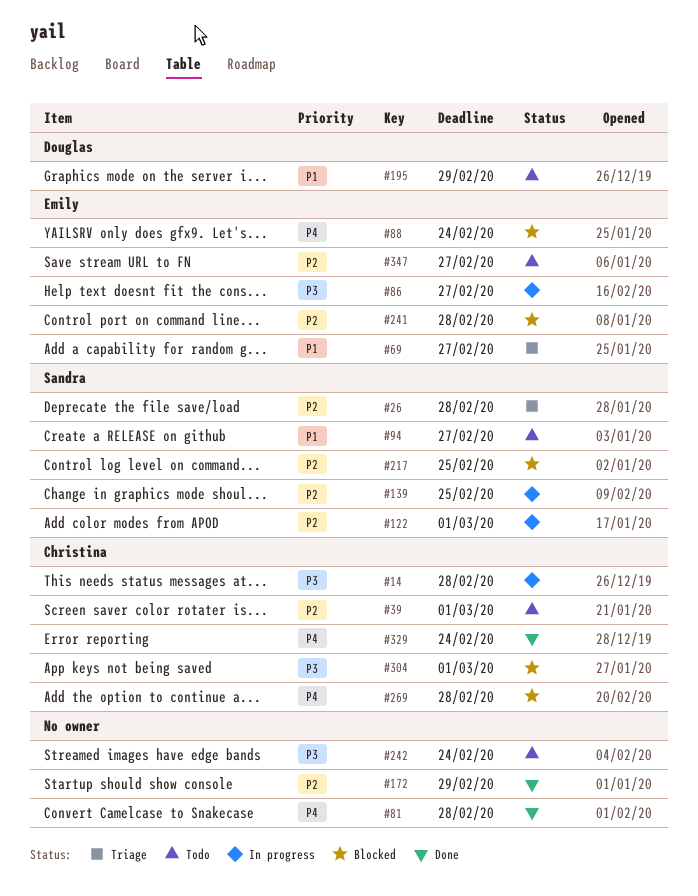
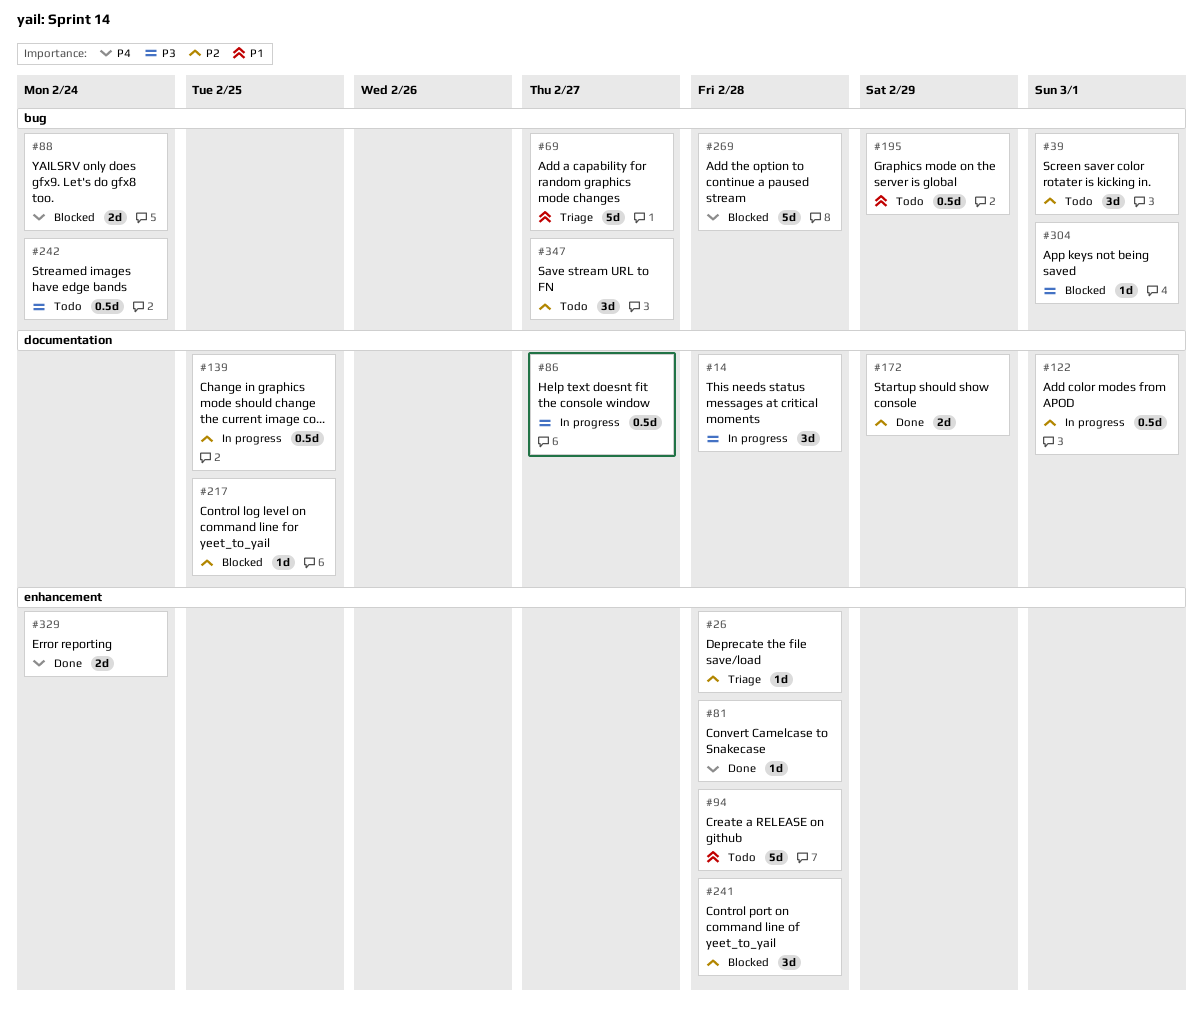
#94, due: Feb 27 -> Feb 28

